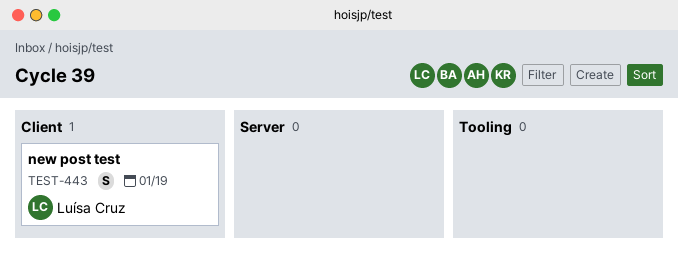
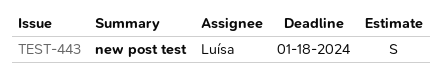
TEST-443, due: Jan 19 -> Jan 18

